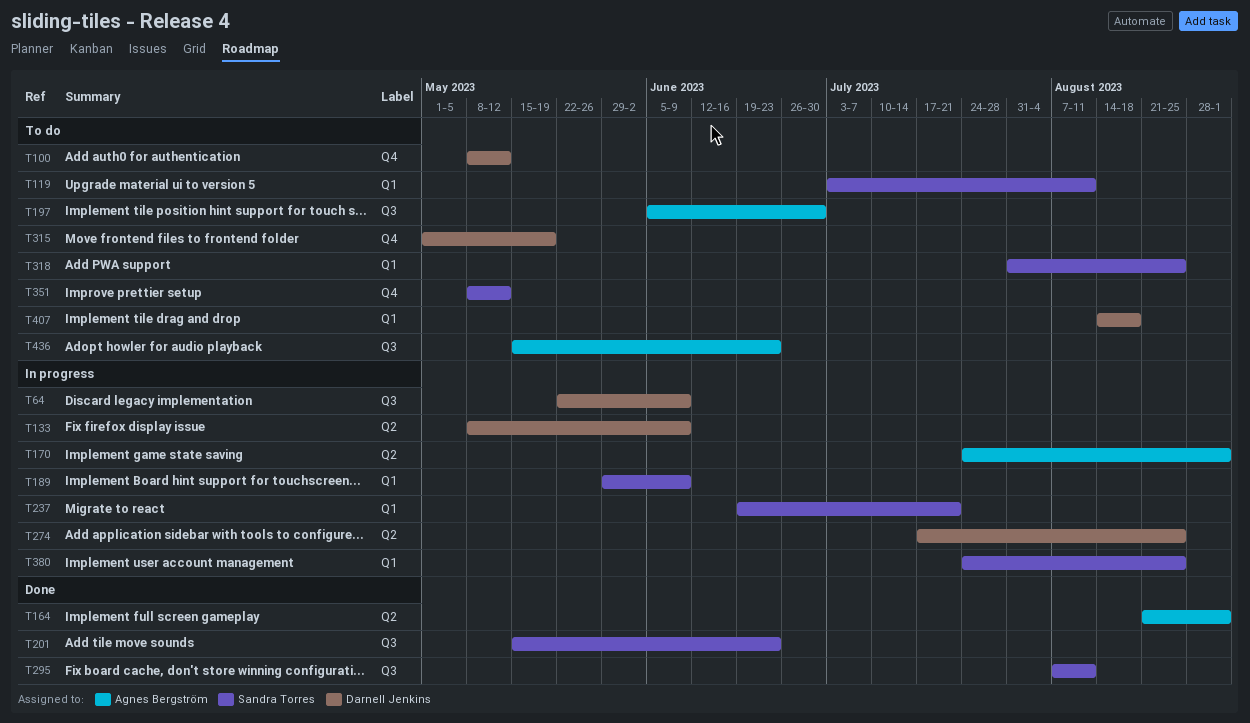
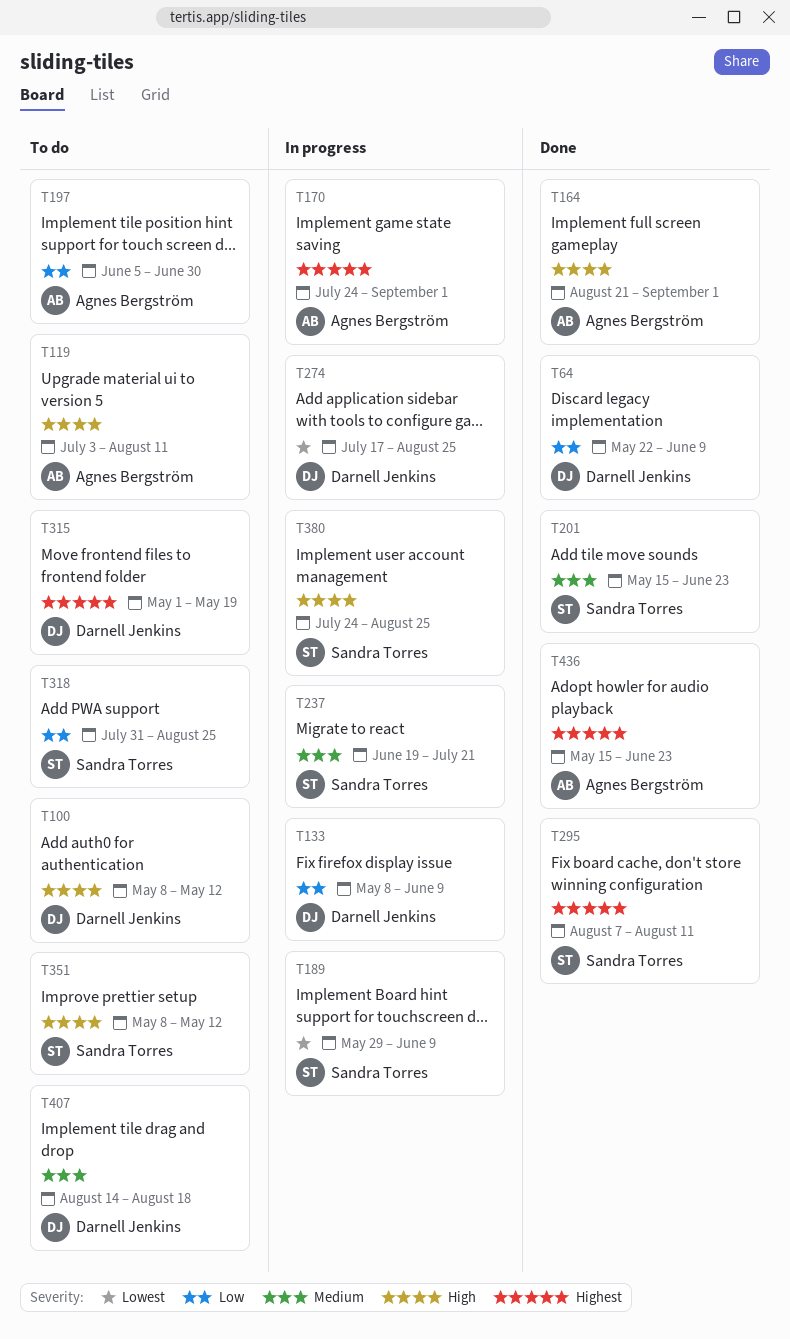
T64, status: In progress -> Done
T119, owner: Sandra Torres -> Agnes Bergström
T436, status: To do -> Done

